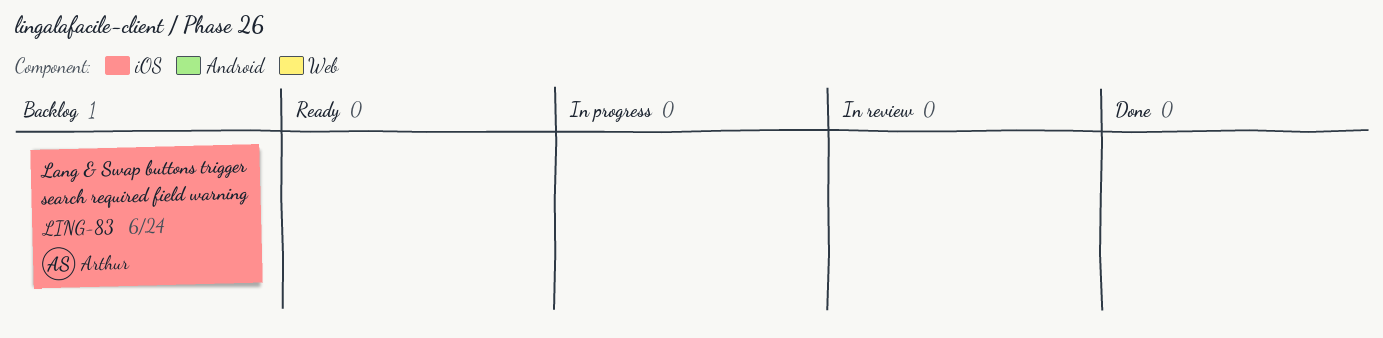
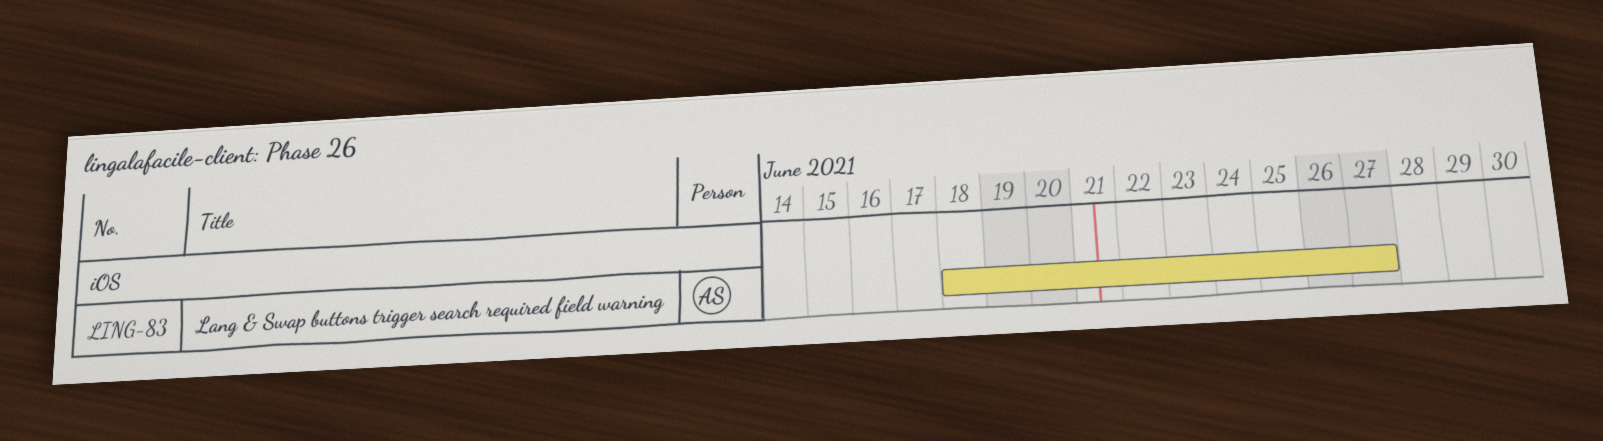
LING-83, due: Jun 24 -> Jun 27

